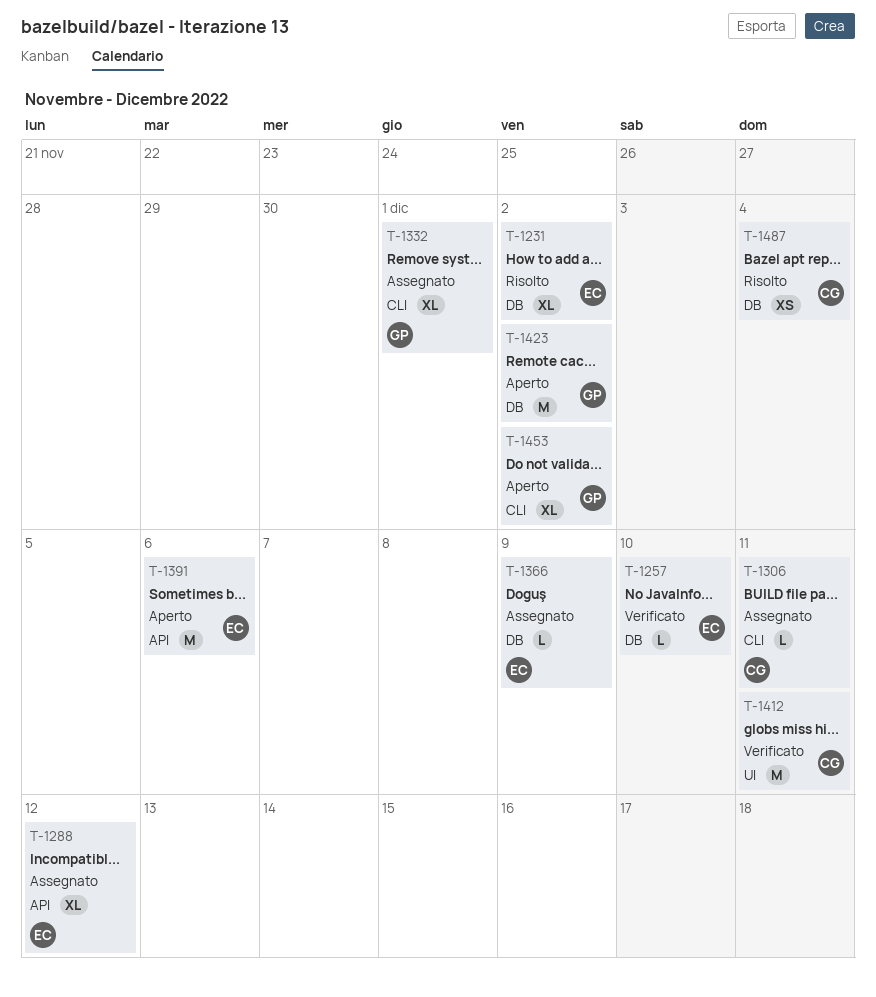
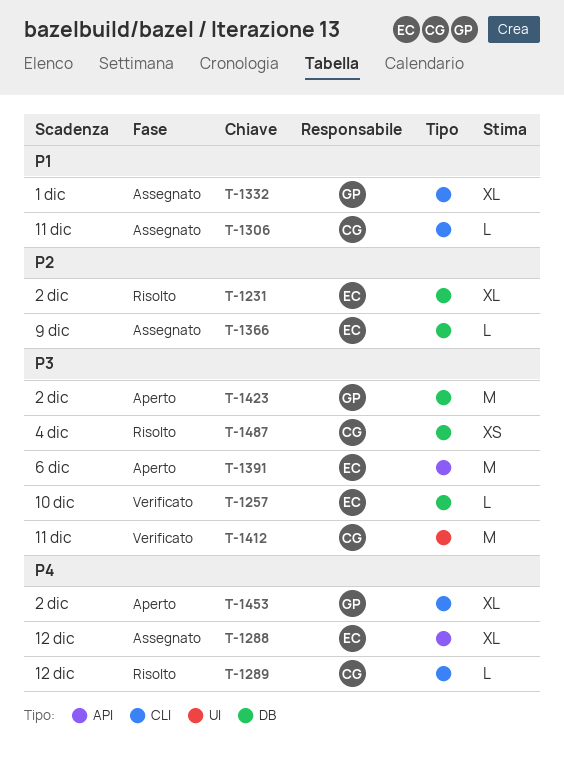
T-1289: none -> present

